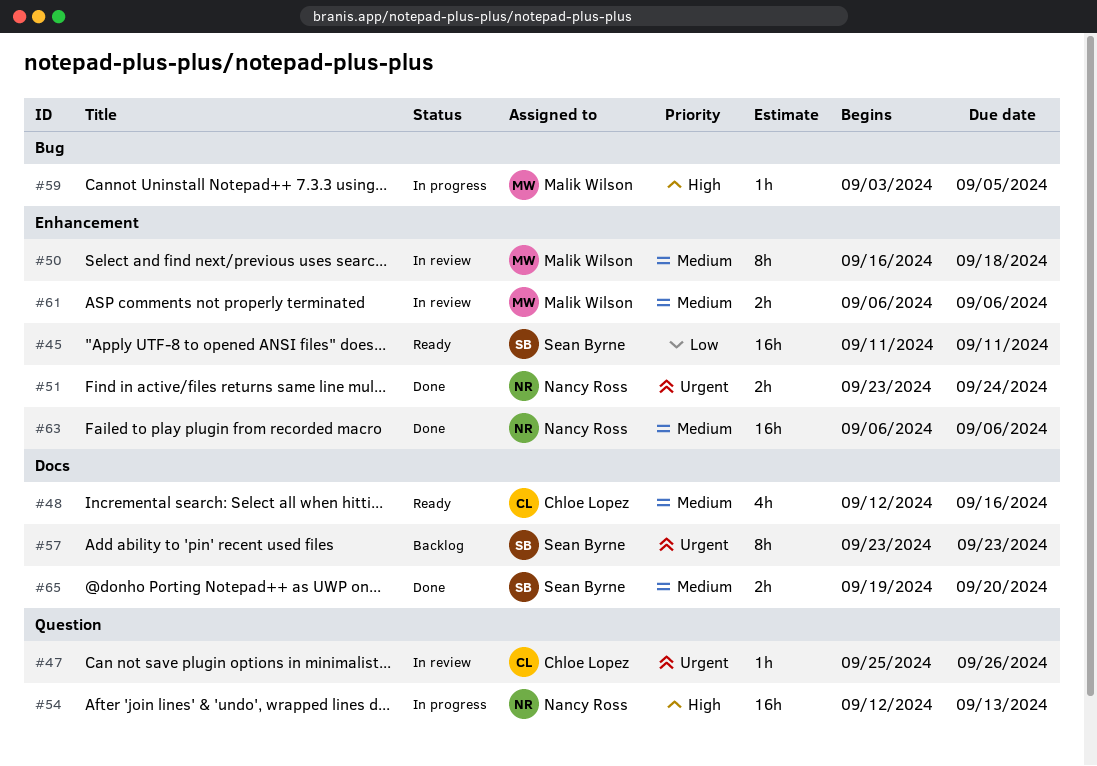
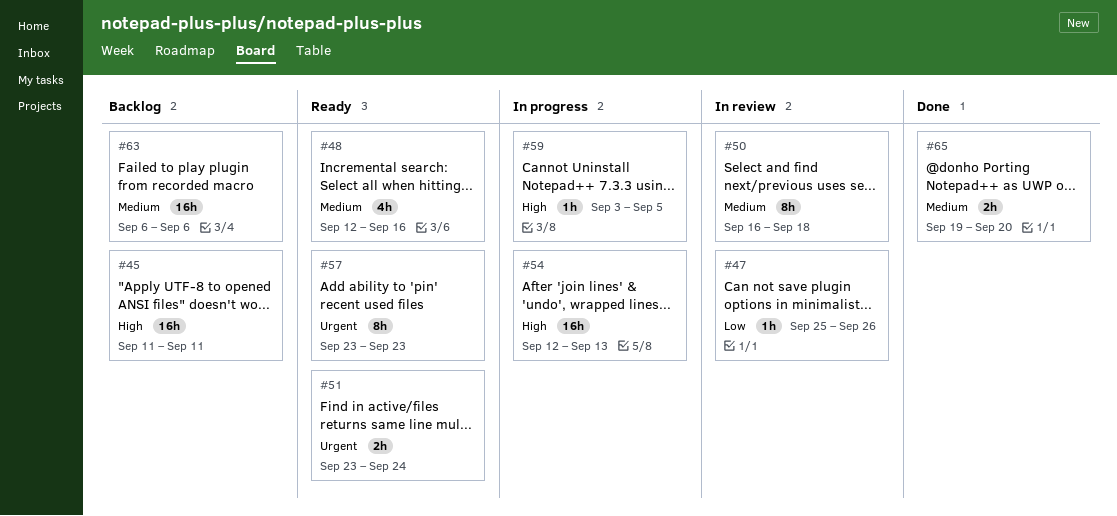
#45, status: Ready -> Backlog
#45, priority: Low -> High
#47, priority: Urgent -> Low
#51, status: Done -> Ready
#57, status: Backlog -> Ready
#61: present -> none
#63, status: Done -> Backlog

